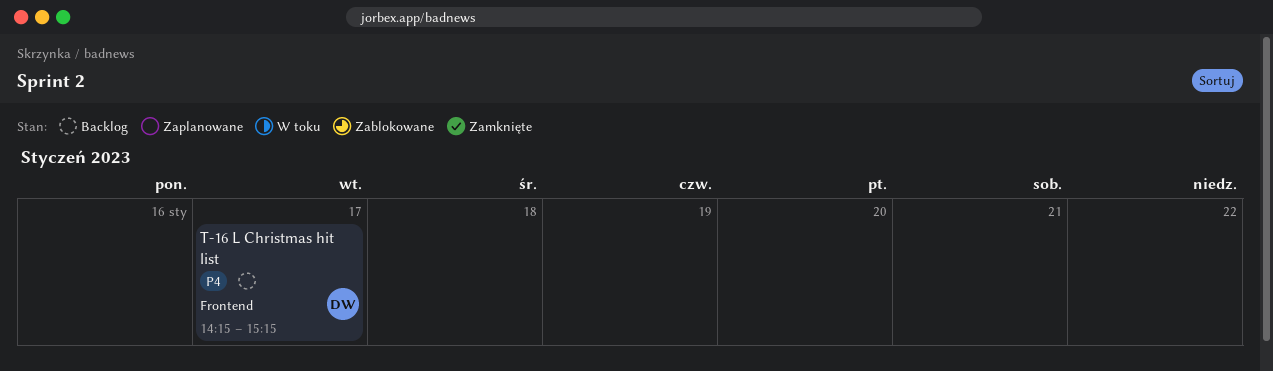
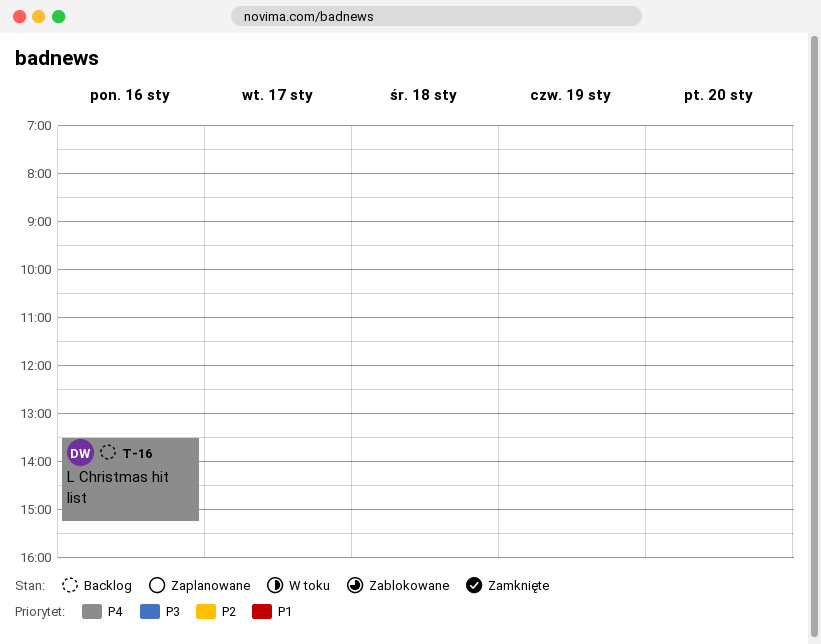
T-16, day: Jan 17 -> Jan 16
T-16, begins: 14:15 -> 13:30

